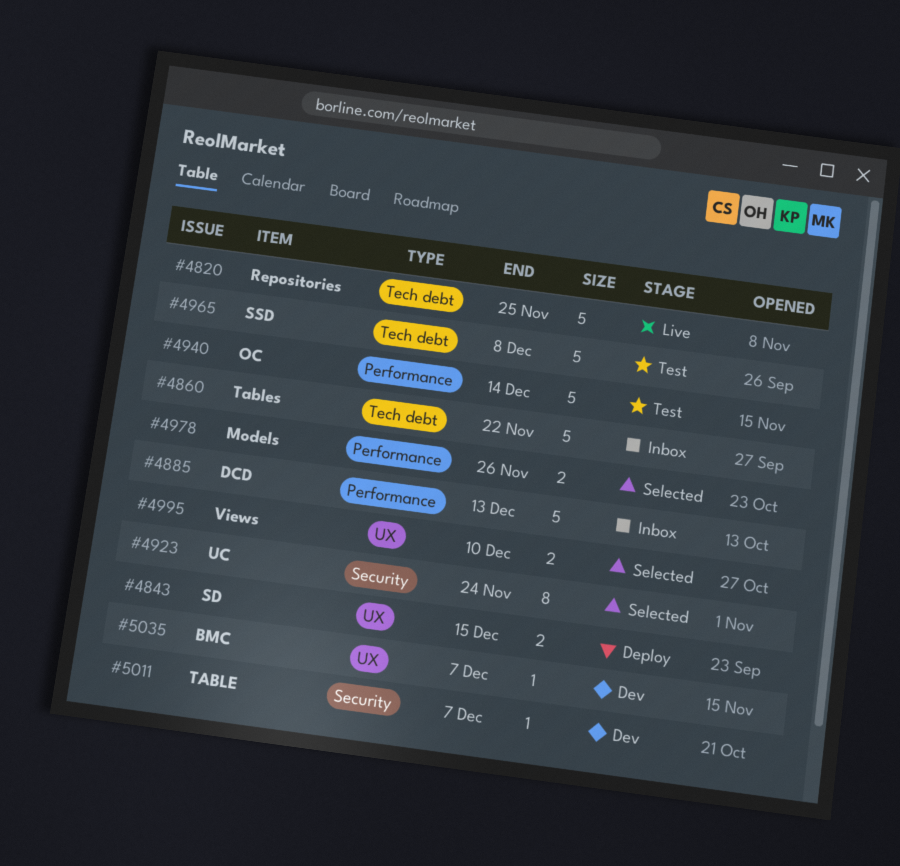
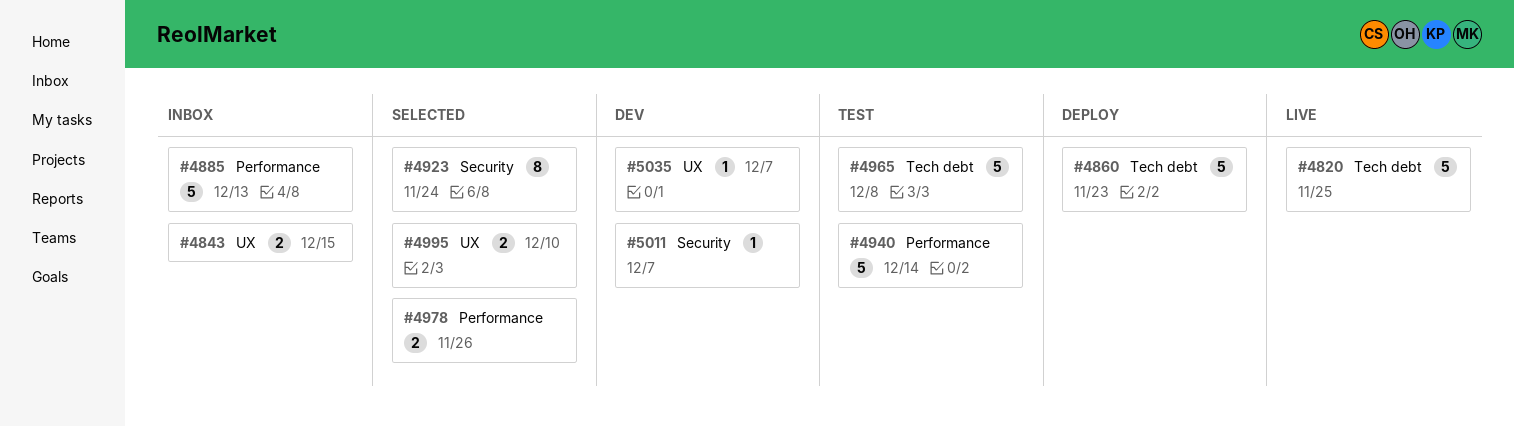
#4843, status: Deploy -> Inbox
#4860, status: Inbox -> Deploy
#4860, due: Nov 22 -> Nov 23

